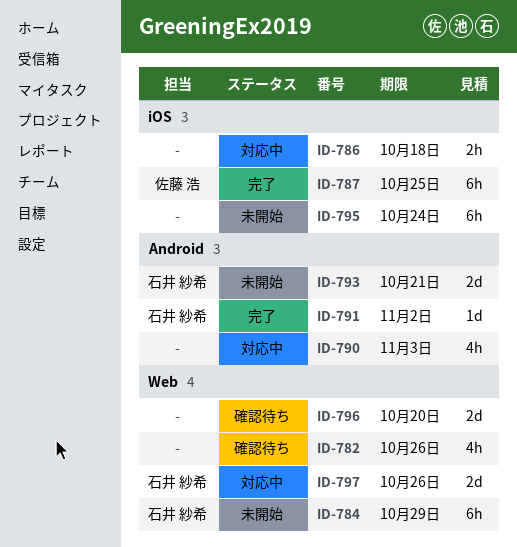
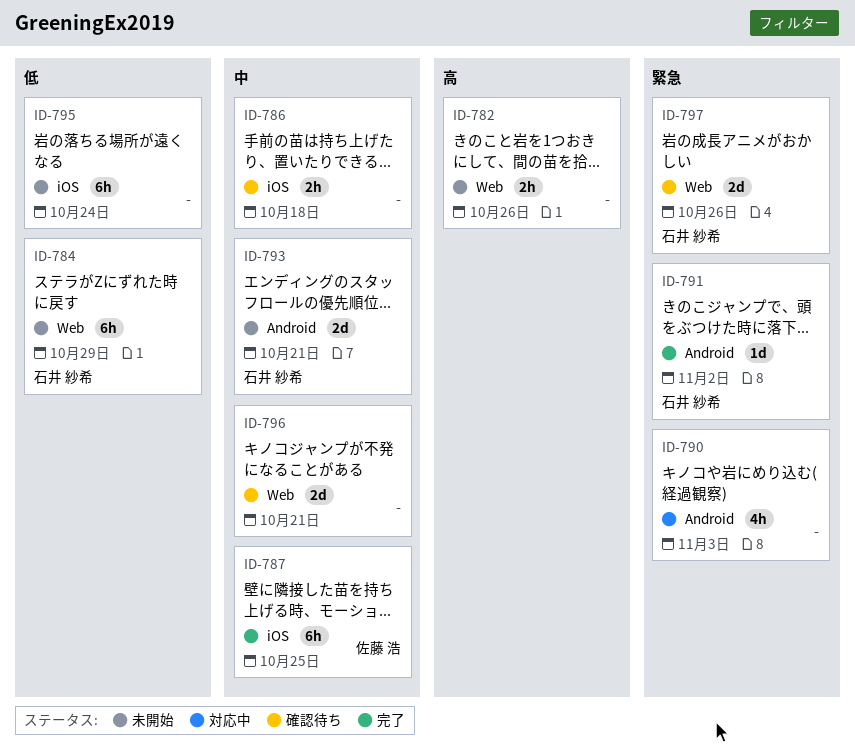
ID-782, status: 確認待ち -> 未開始
ID-782, estimate: 4h -> 2h
ID-786, status: 対応中 -> 確認待ち
ID-796, due: Oct 20 -> Oct 21
ID-797, status: 対応中 -> 確認待ち

